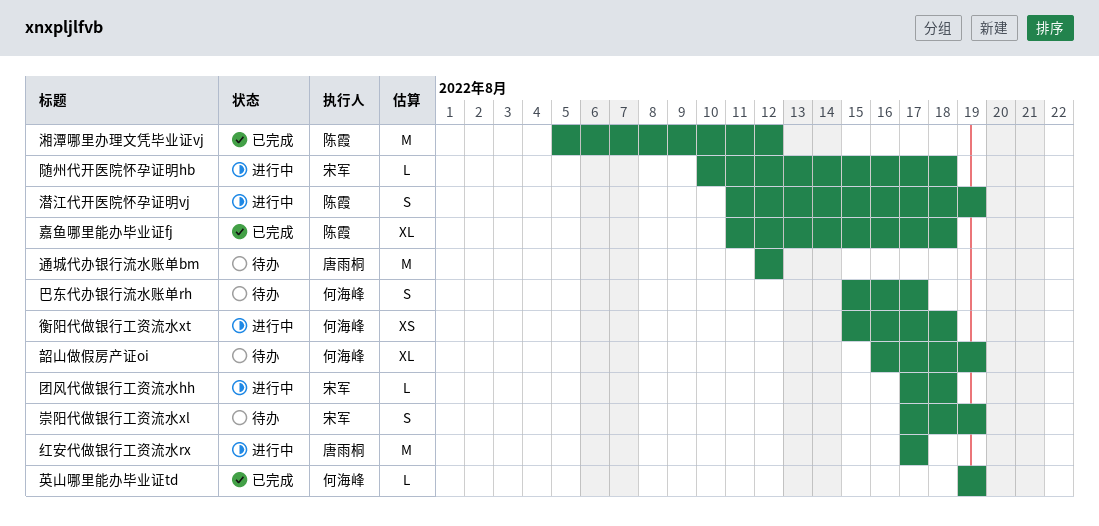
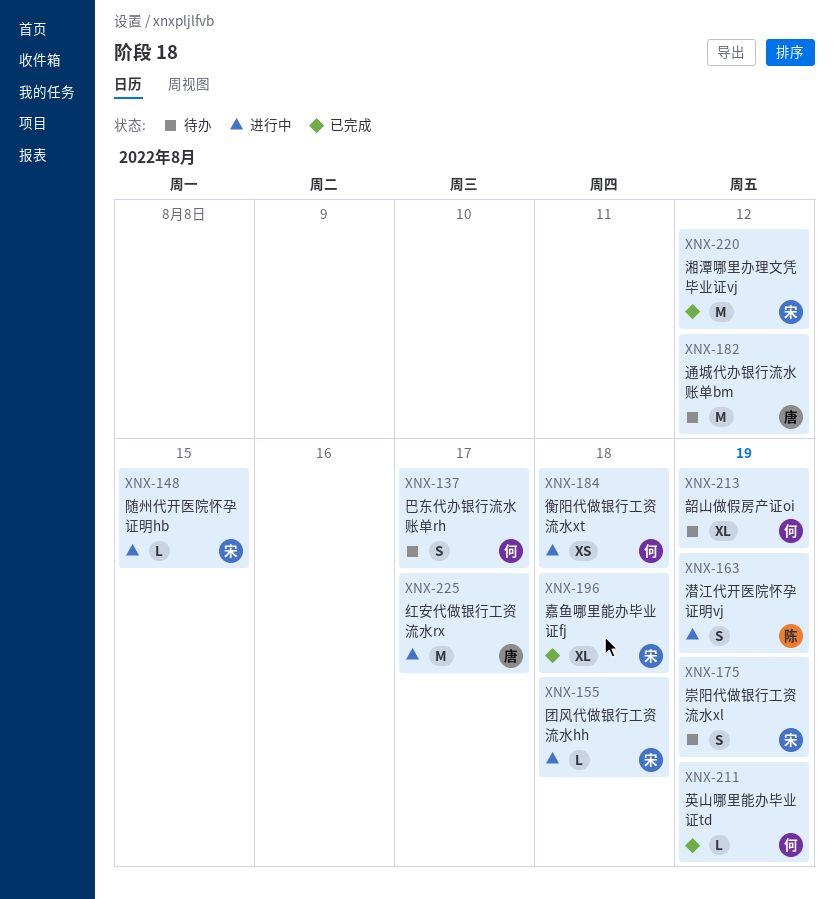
嘉鱼哪里能办毕业证fj, owner: 陈霞 -> 宋军
湘潭哪里办理文凭毕业证vj, owner: 陈霞 -> 宋军
随州代开医院怀孕证明hb, due: Aug 18 -> Aug 15

